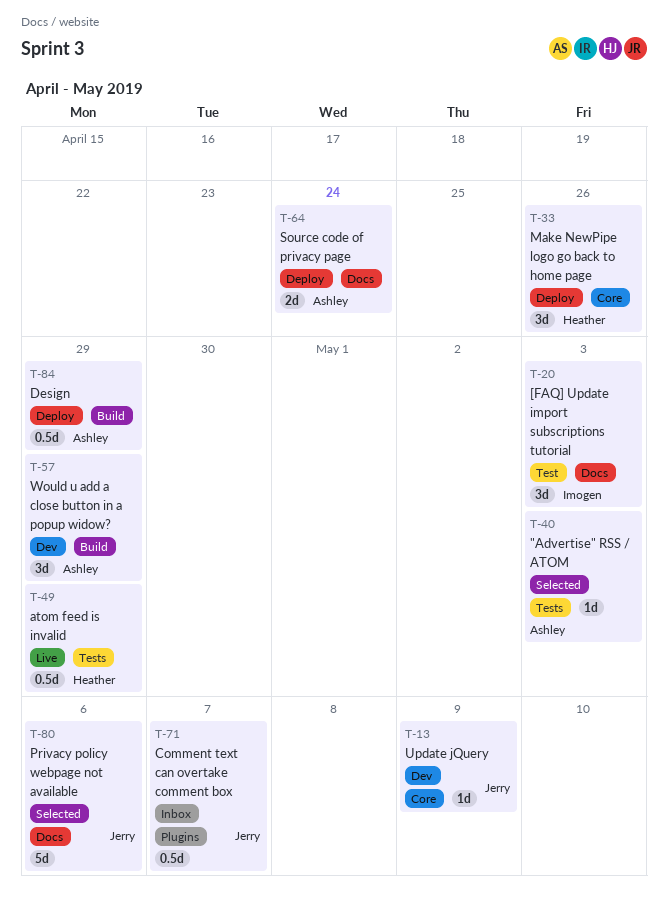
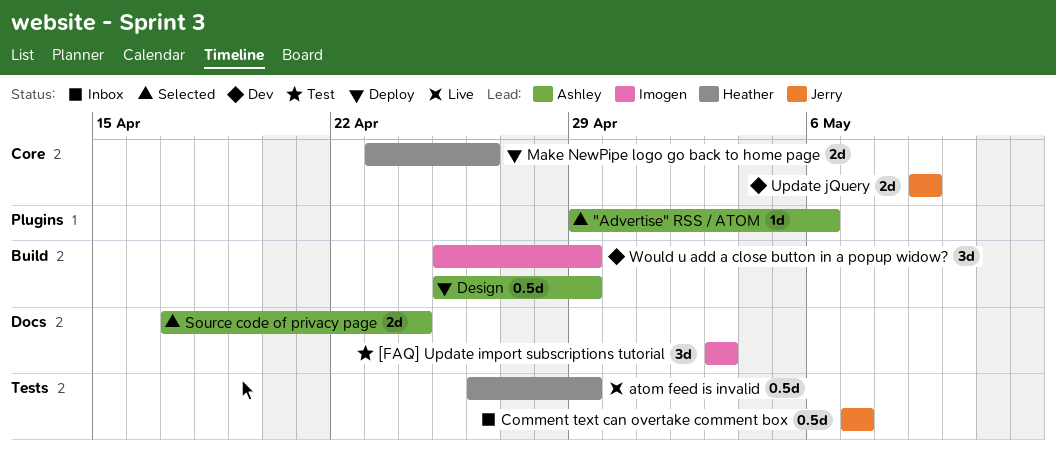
"Advertise" RSS / ATOM, label: Tests -> Plugins
"Advertise" RSS / ATOM, due: May 3 -> May 6
Comment text can overtake comment box, label: Plugins -> Tests
Make NewPipe logo go back to home page, estimate: 3d -> 2d
Privacy policy webpage not available: present -> none
Source code of privacy page, status: Deploy -> Selected
Update jQuery, estimate: 1d -> 2d
Would u add a close button in a popup widow?, owner: Ashley -> Imogen

